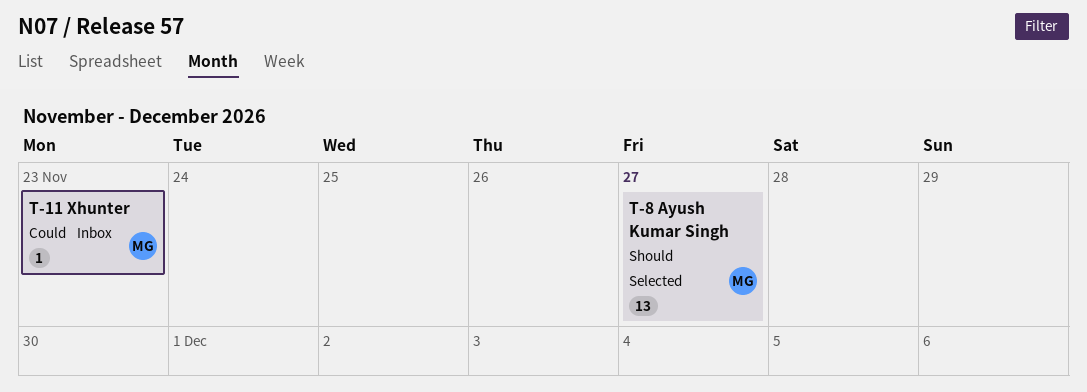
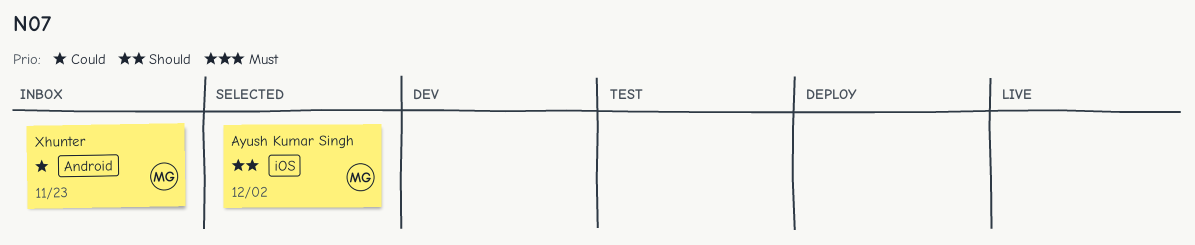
Ayush Kumar Singh, due: Nov 27 -> Dec 2

